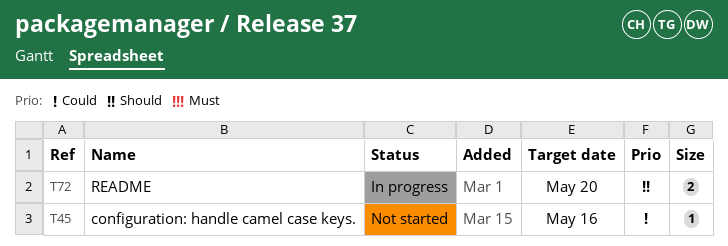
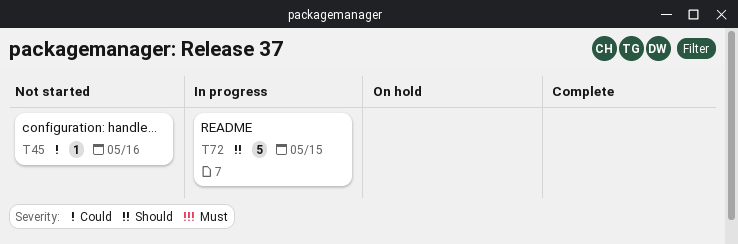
T72, estimate: 2 -> 5
T72, due: May 20 -> May 15

